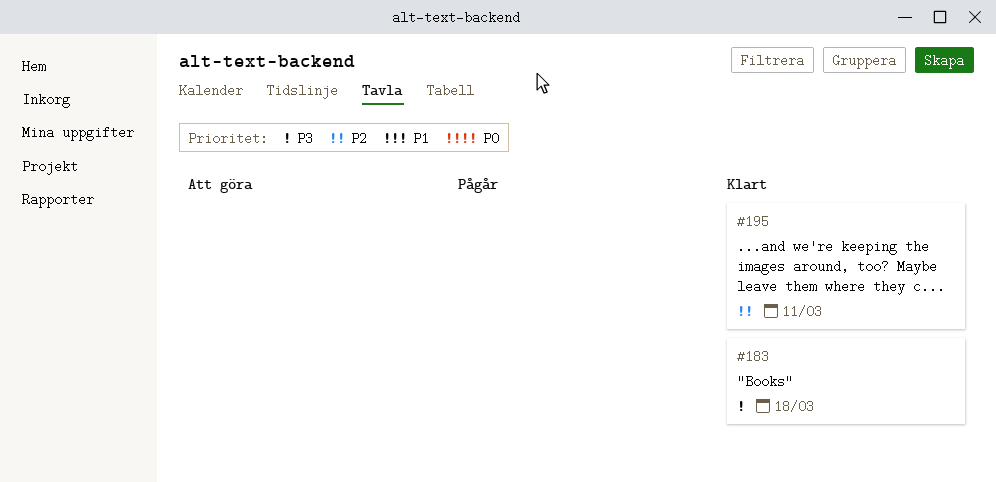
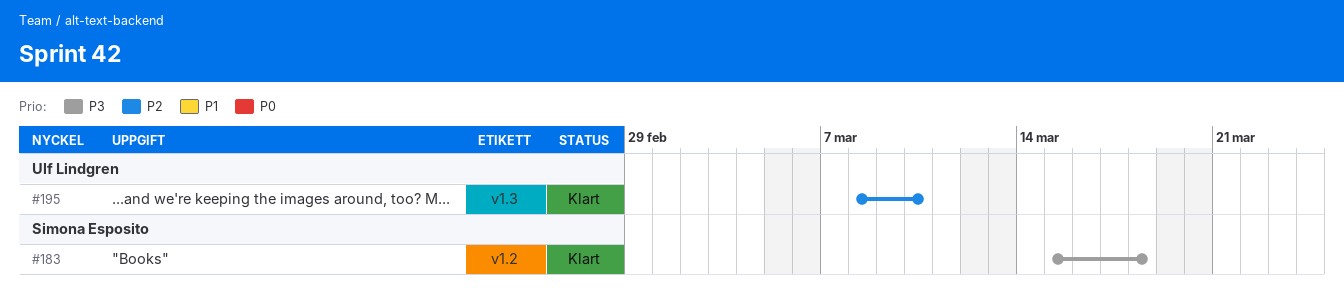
#195, due: Mar 11 -> Mar 10

